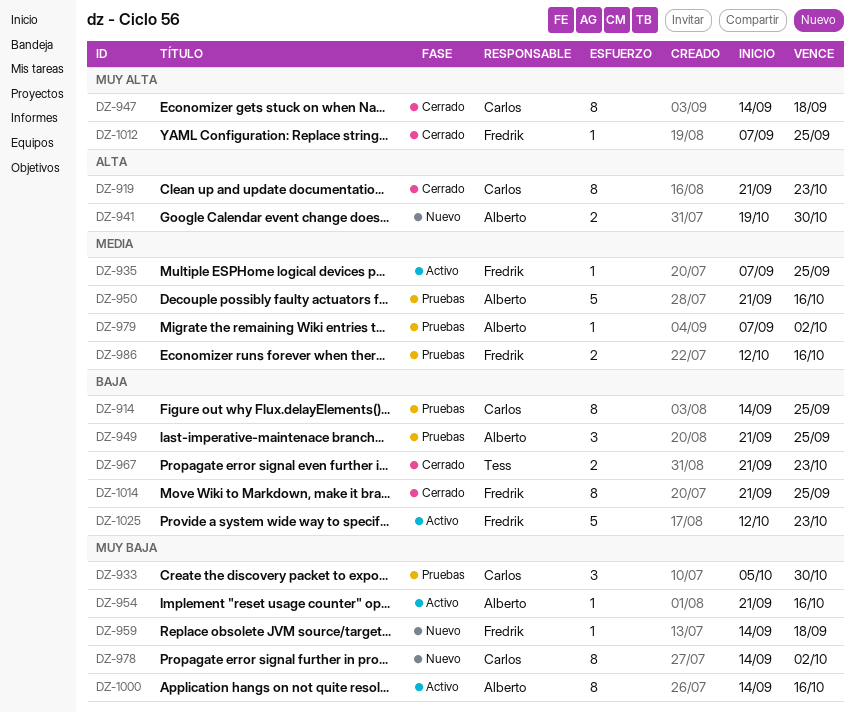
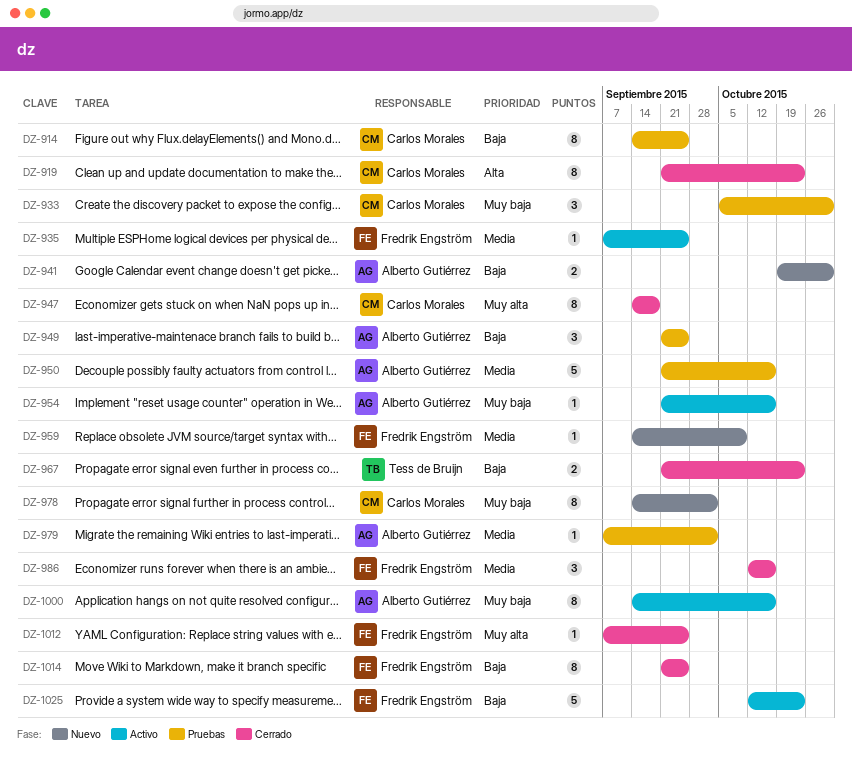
DZ-941, priority: Alta -> Baja
DZ-959, priority: Muy baja -> Media
DZ-959, due: Sep 18 -> Oct 9
DZ-986, status: Pruebas -> Cerrado
DZ-986, estimate: 2 -> 3

